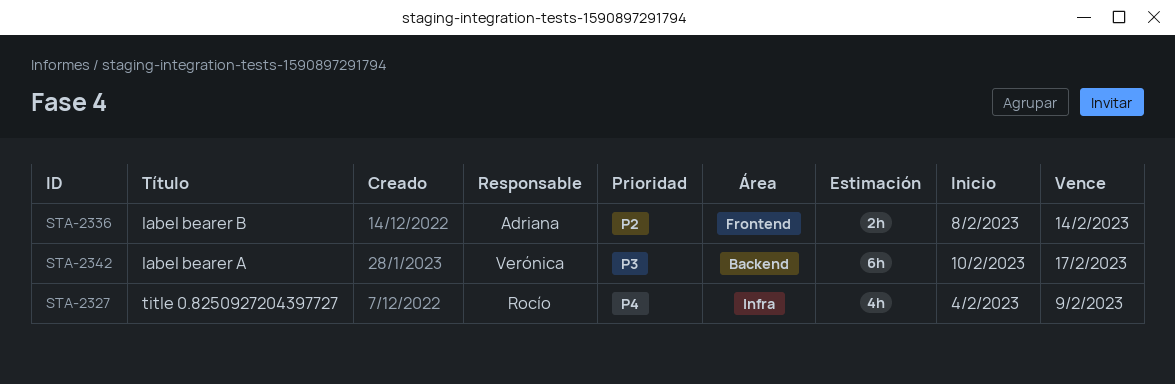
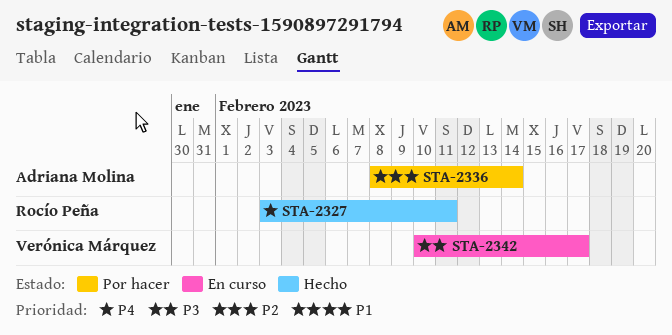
STA-2327, start: Feb 4 -> Feb 3
STA-2327, due: Feb 9 -> Feb 11

